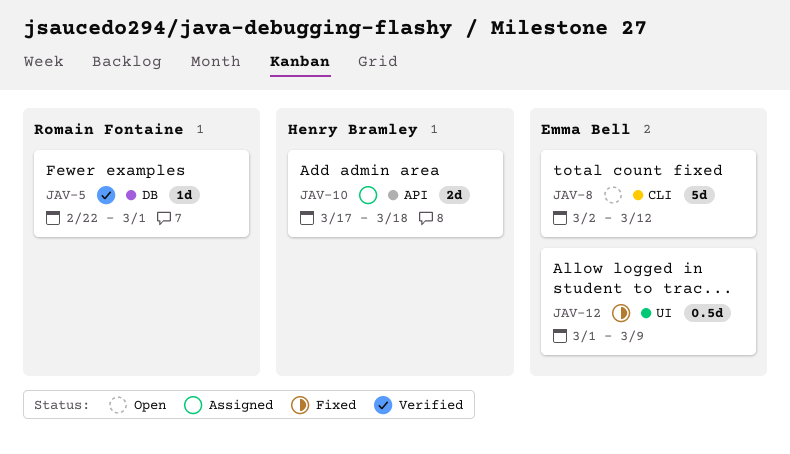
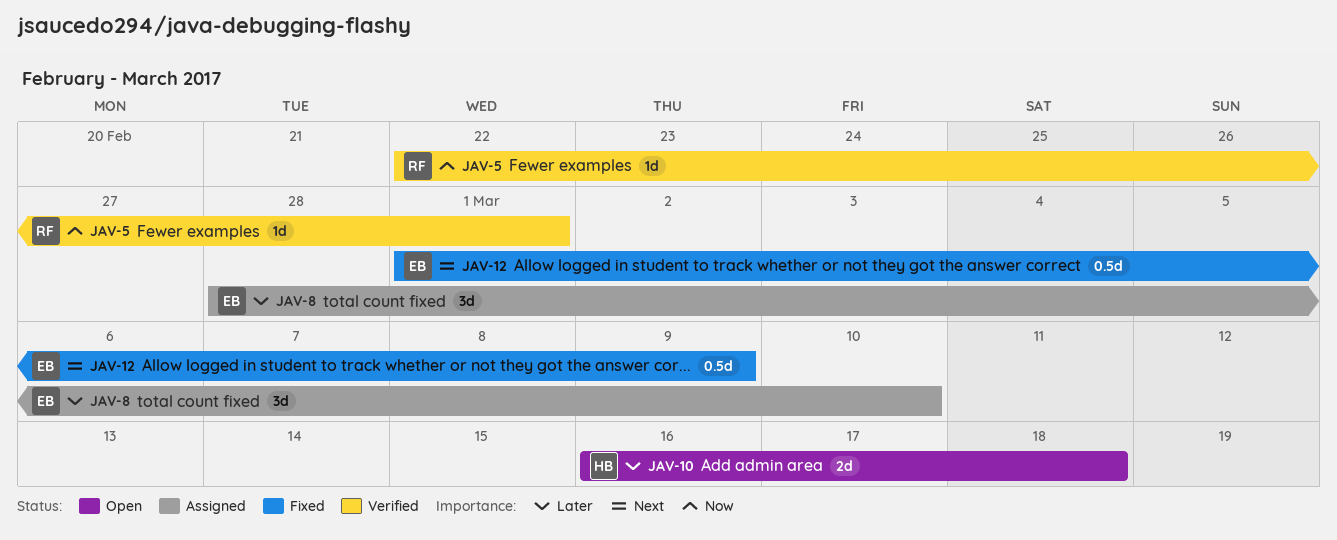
JAV-8, status: Open -> Assigned
JAV-8, estimate: 5d -> 3d
JAV-8, start: Mar 2 -> Feb 28
JAV-8, due: Mar 12 -> Mar 10
JAV-10, status: Assigned -> Open
JAV-10, start: Mar 17 -> Mar 16

